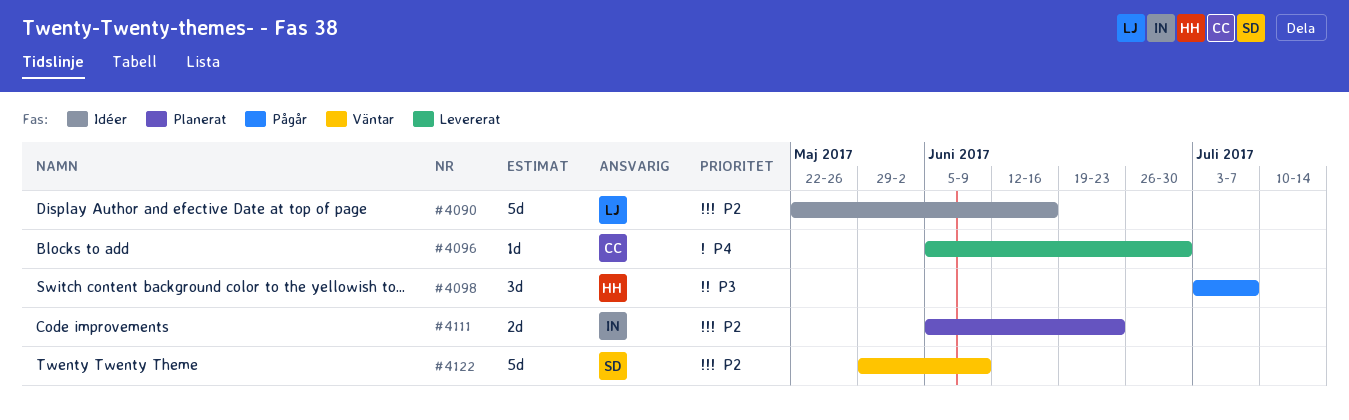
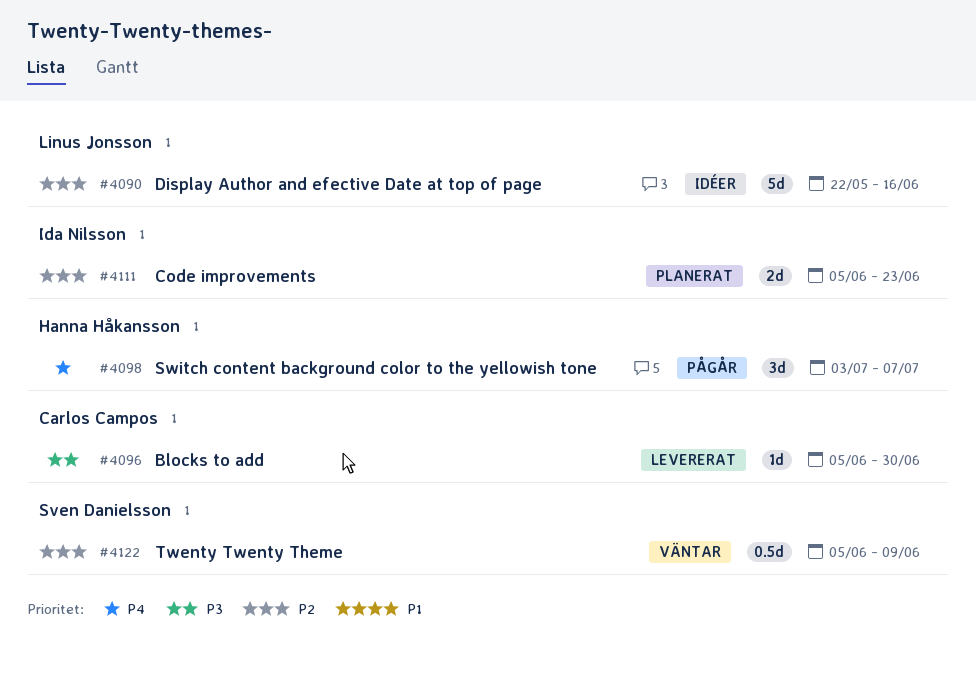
#4096, priority: P4 -> P3
#4098, priority: P3 -> P4
#4122, estimate: 5d -> 0.5d
#4122, start: May 29 -> Jun 5

